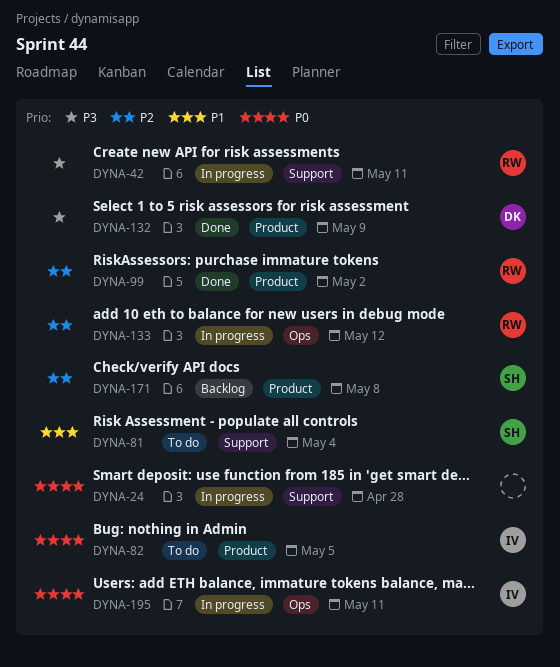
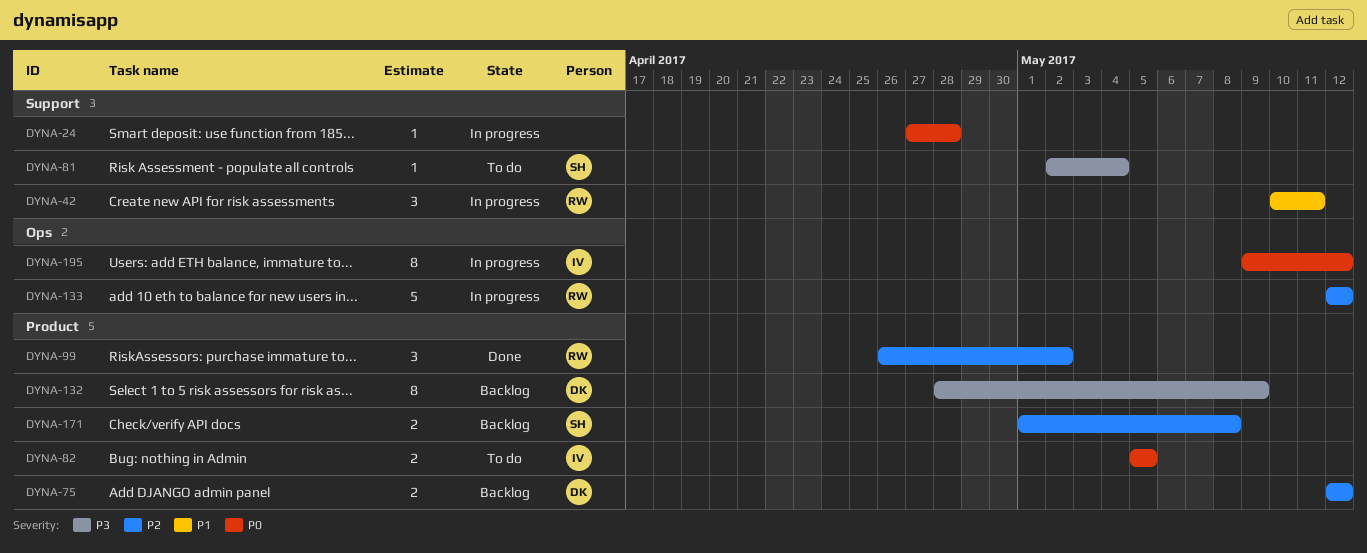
DYNA-42, priority: P3 -> P1
DYNA-75: none -> present
DYNA-81, priority: P1 -> P3
DYNA-132, status: Done -> Backlog
DYNA-195, due: May 11 -> May 12

